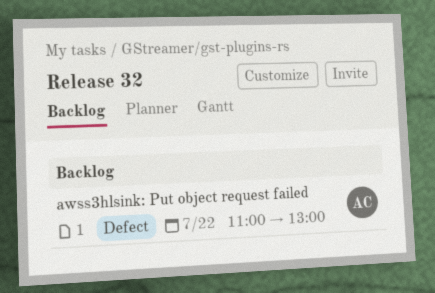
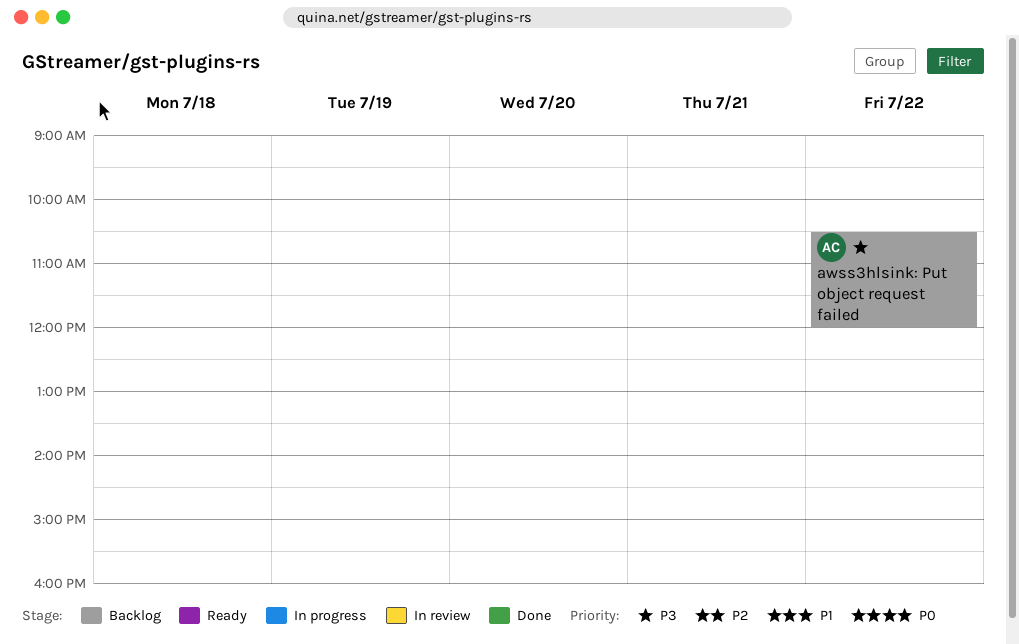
awss3hlsink: Put object request failed, begins: 11:00 -> 10:30
awss3hlsink: Put object request failed, ends: 13:00 -> 12:00

